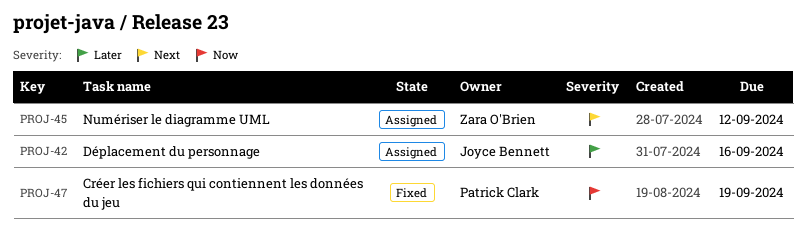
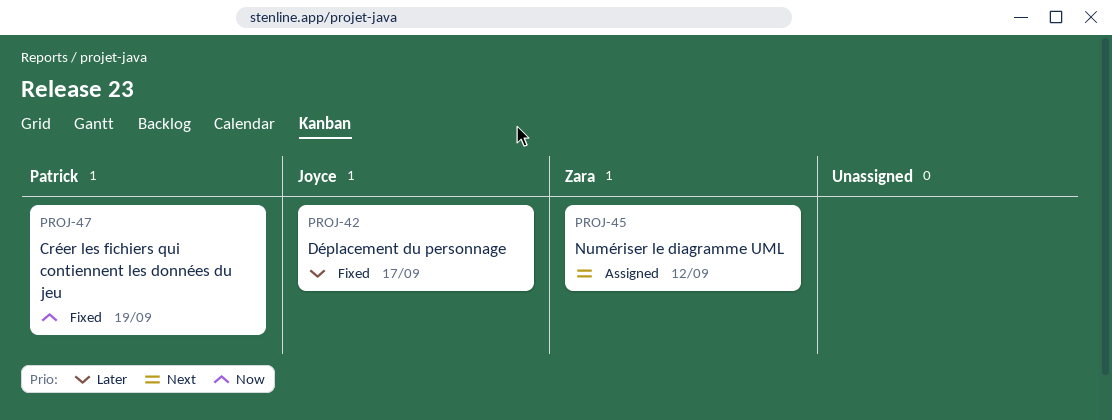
PROJ-42, status: Assigned -> Fixed
PROJ-42, due: Sep 16 -> Sep 17

